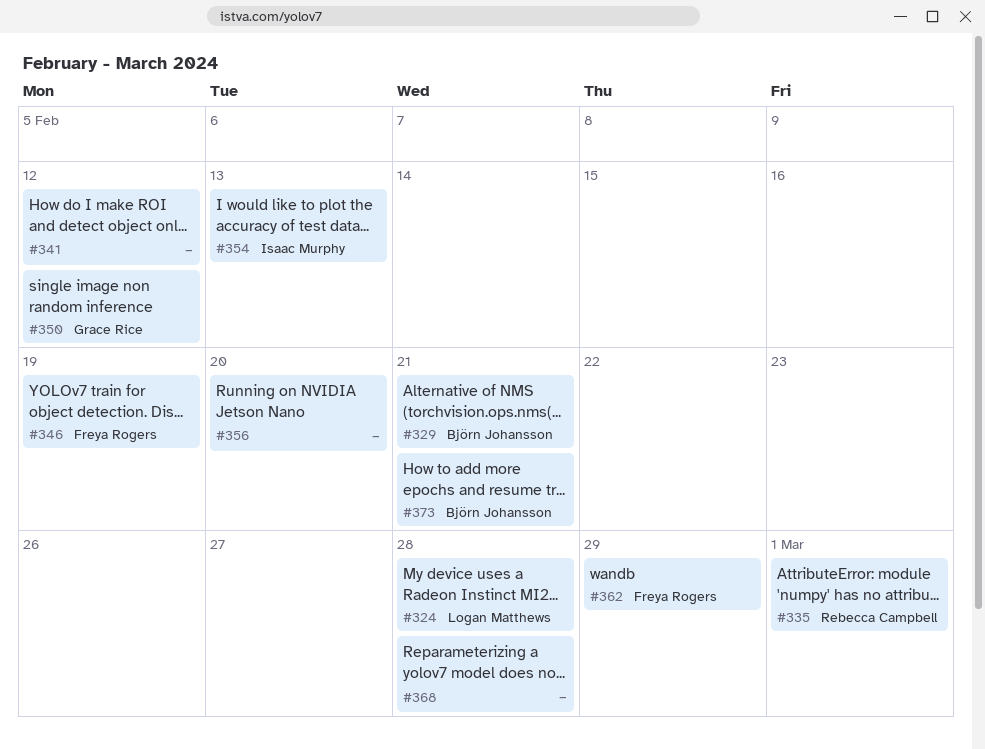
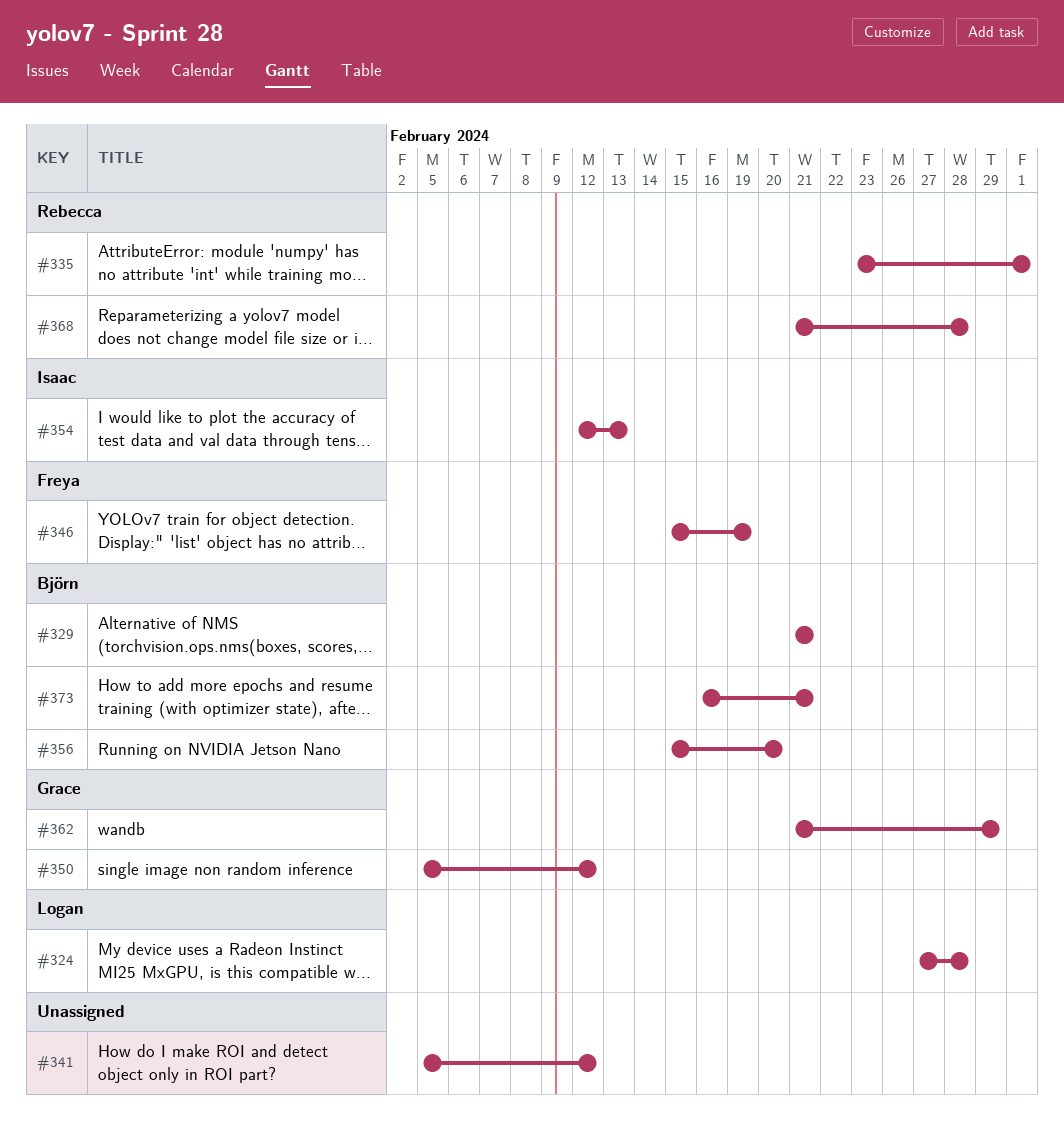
#356, owner: none -> Björn Johansson
#362, owner: Freya Rogers -> Grace Rice
#368, owner: none -> Rebecca Campbell

